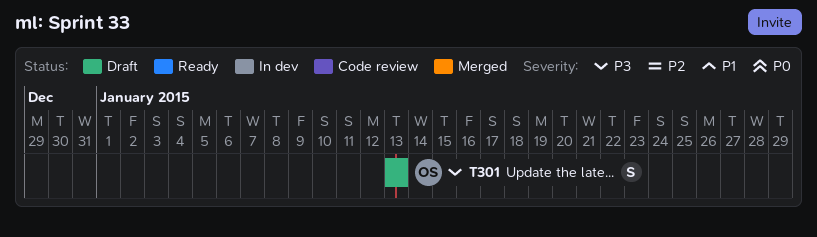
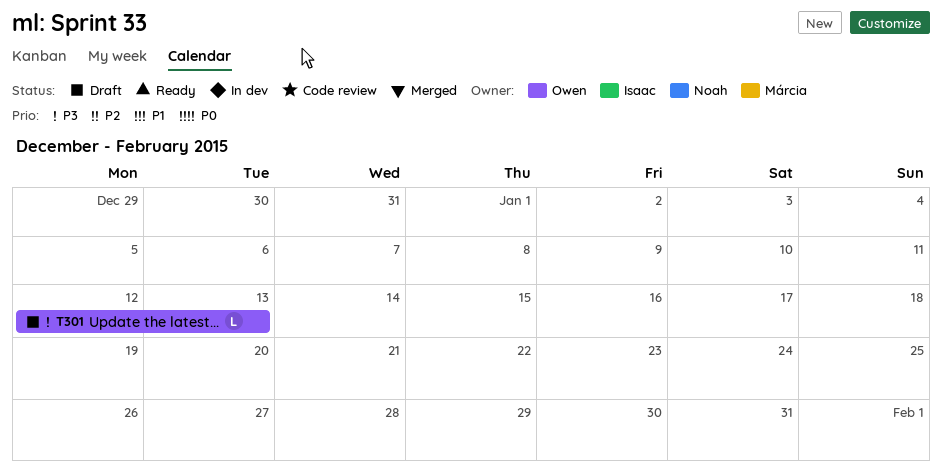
T301, estimate: S -> L
T301, start: Jan 13 -> Jan 12

